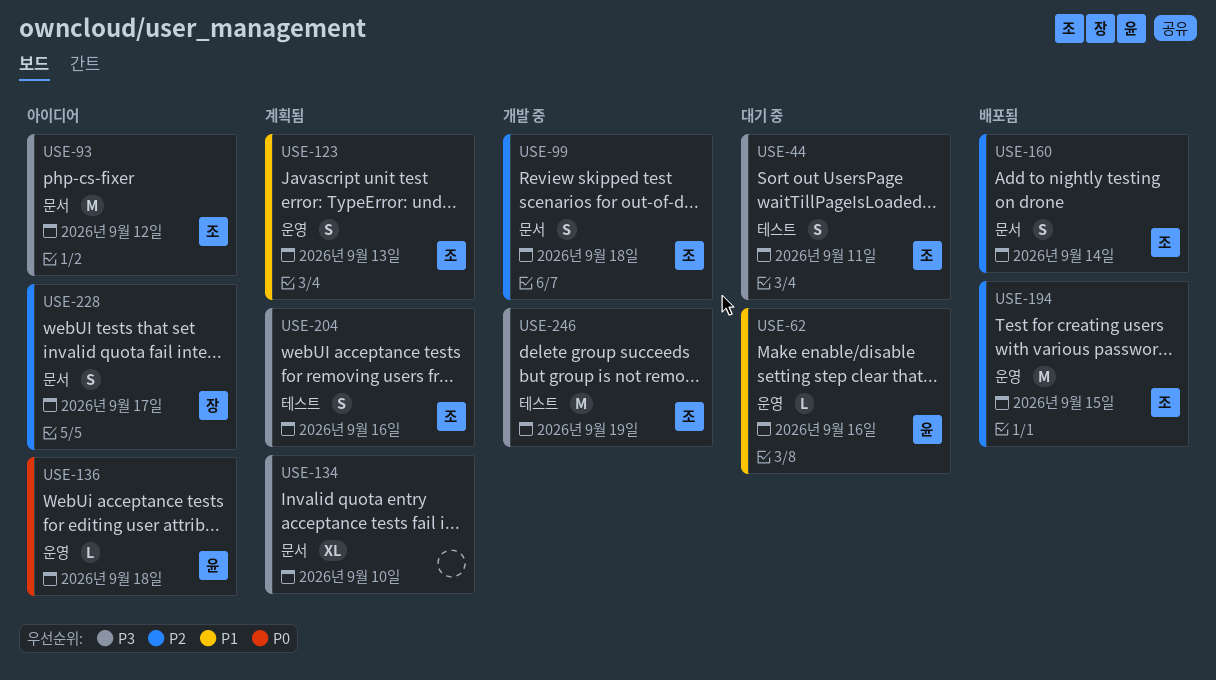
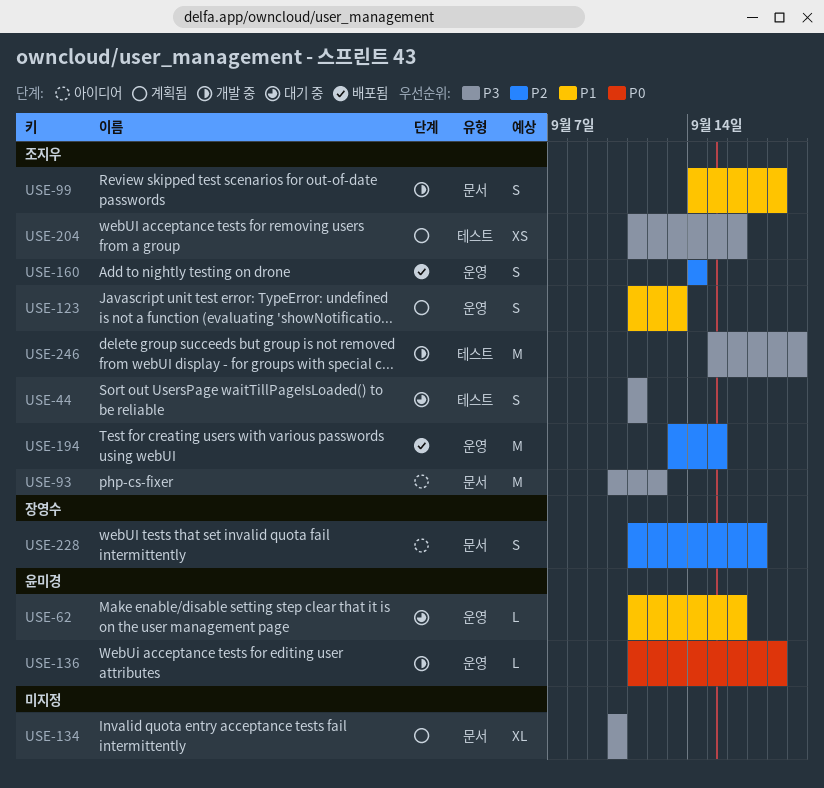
USE-99, priority: P2 -> P1
USE-136, status: 아이디어 -> 개발 중
USE-160, label: 문서 -> 운영
USE-204, estimate: S -> XS

